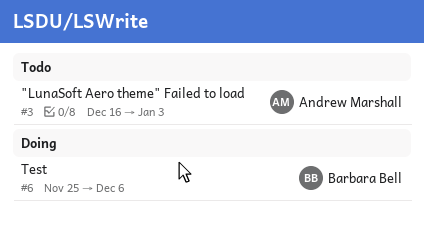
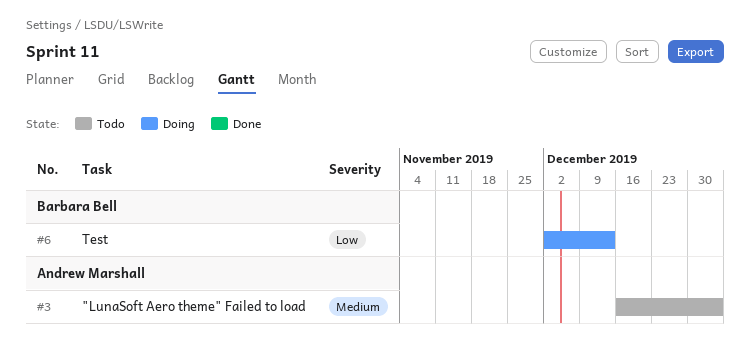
#6, start: Nov 25 -> Dec 2
#6, due: Dec 6 -> Dec 13

